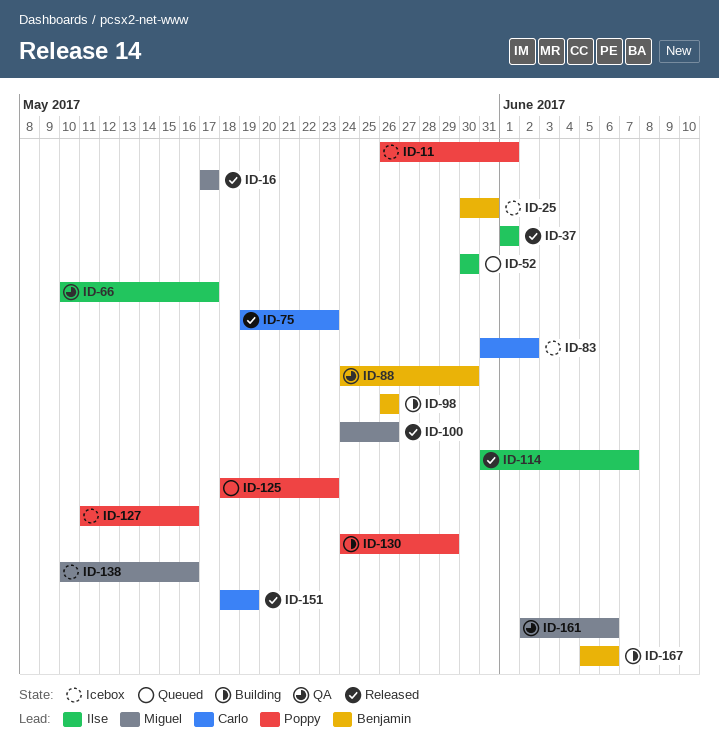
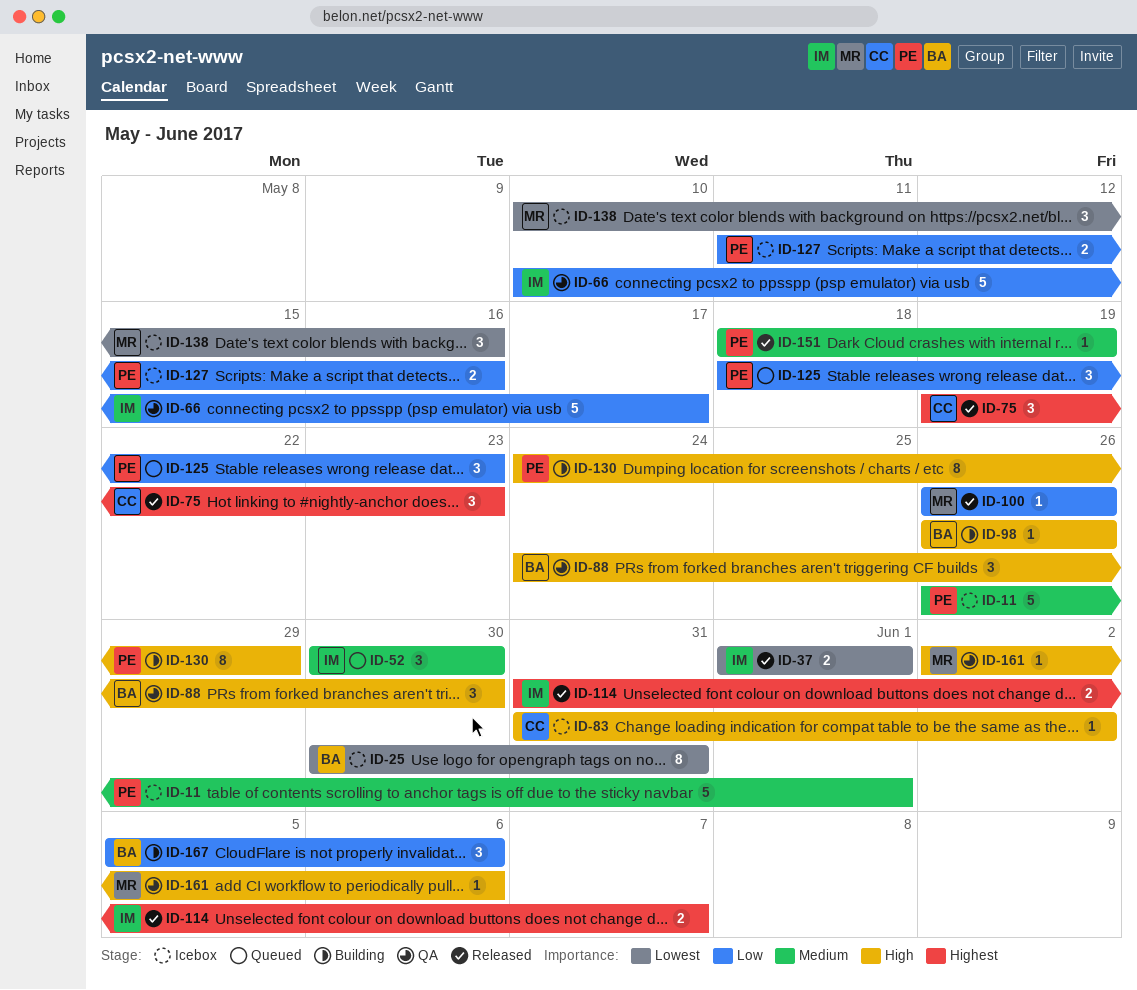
ID-16: present -> none
ID-100, start: May 24 -> May 26
ID-151, owner: Carlo -> Poppy

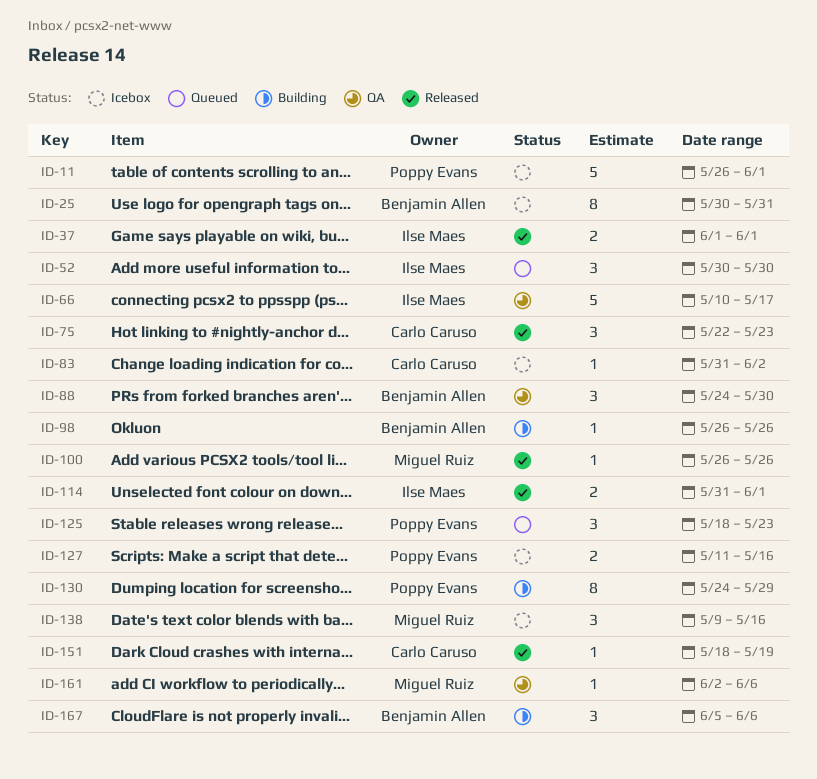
ID-75, start: May 19 -> May 22
ID-114, due: Jun 7 -> Jun 1
ID-138, start: May 10 -> May 9
ID-151, owner: Poppy Evans -> Carlo Caruso

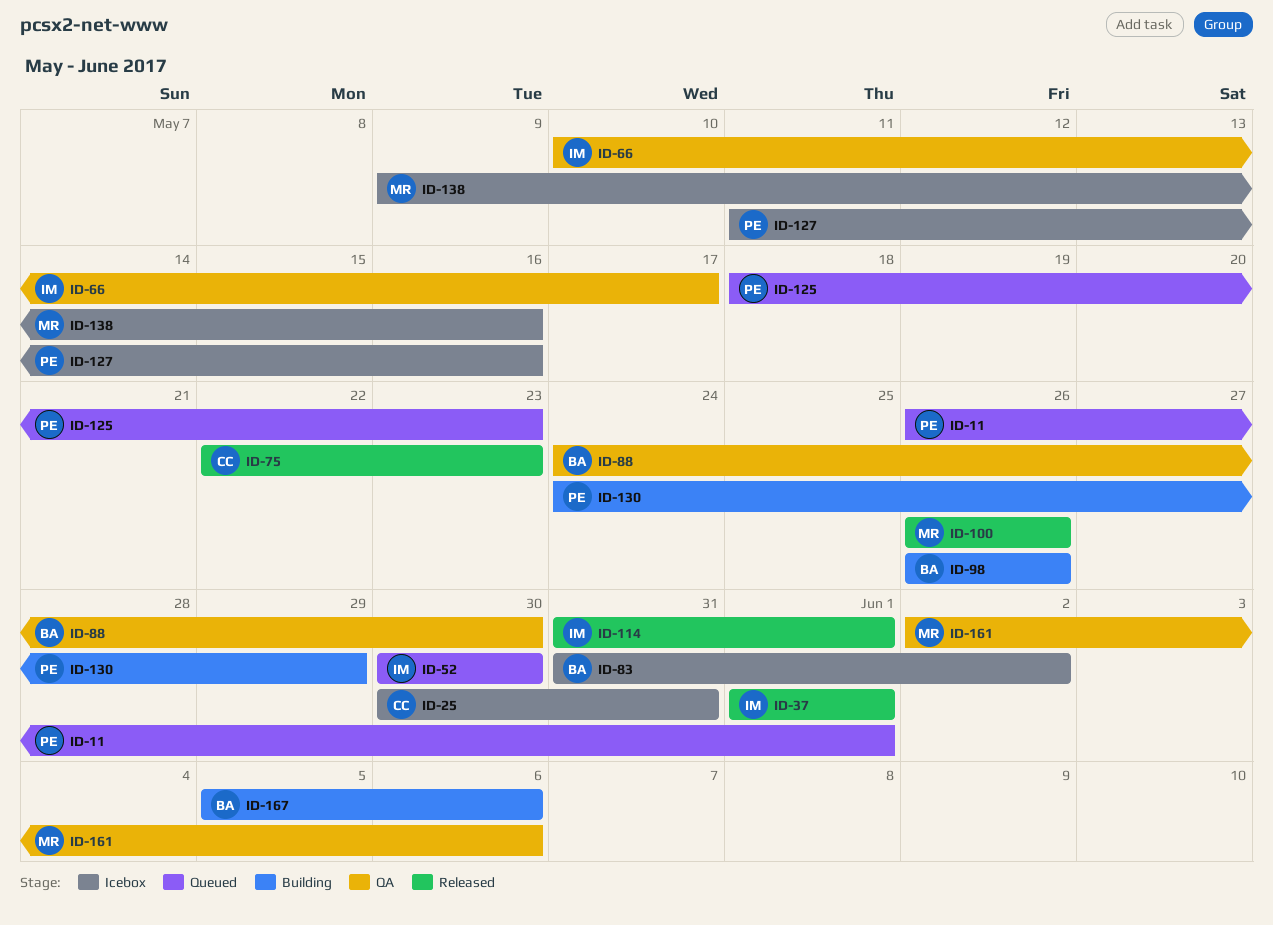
ID-11, status: Icebox -> Queued
ID-25, owner: Benjamin Allen -> Carlo Caruso
ID-83, owner: Carlo Caruso -> Benjamin Allen
ID-151: present -> none

